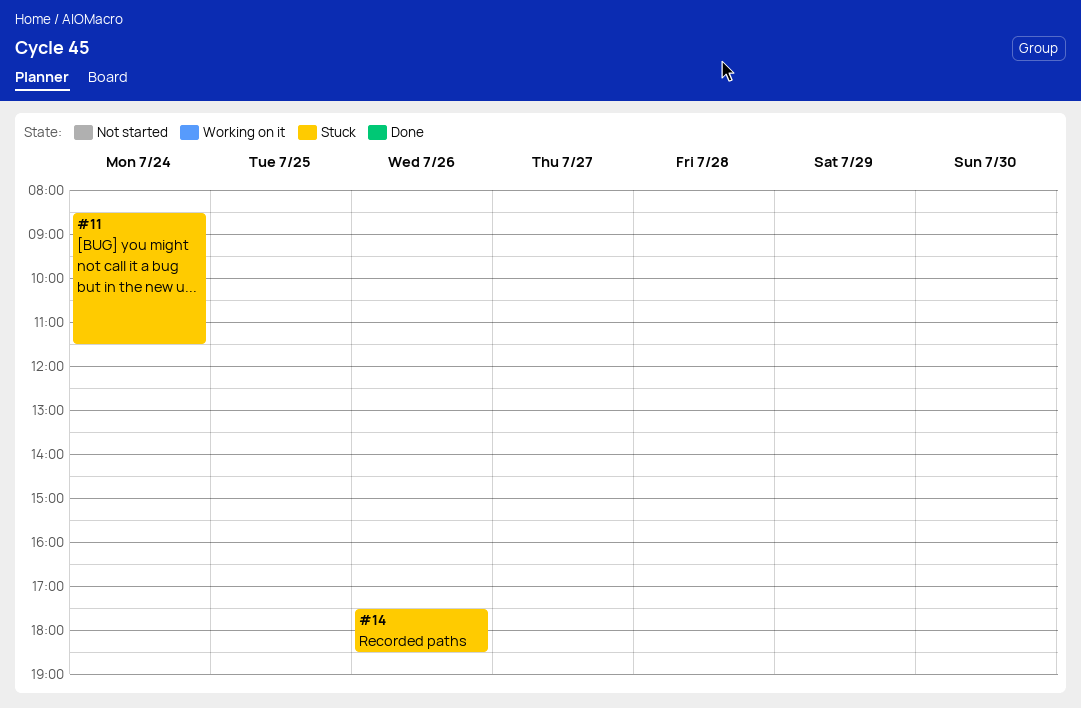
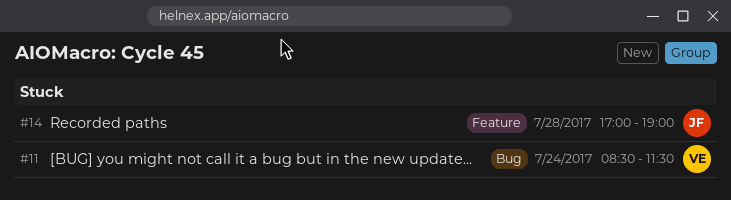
#14, day: Jul 26 -> Jul 28
#14, begins: 17:30 -> 17:00
#14, ends: 18:30 -> 19:00

